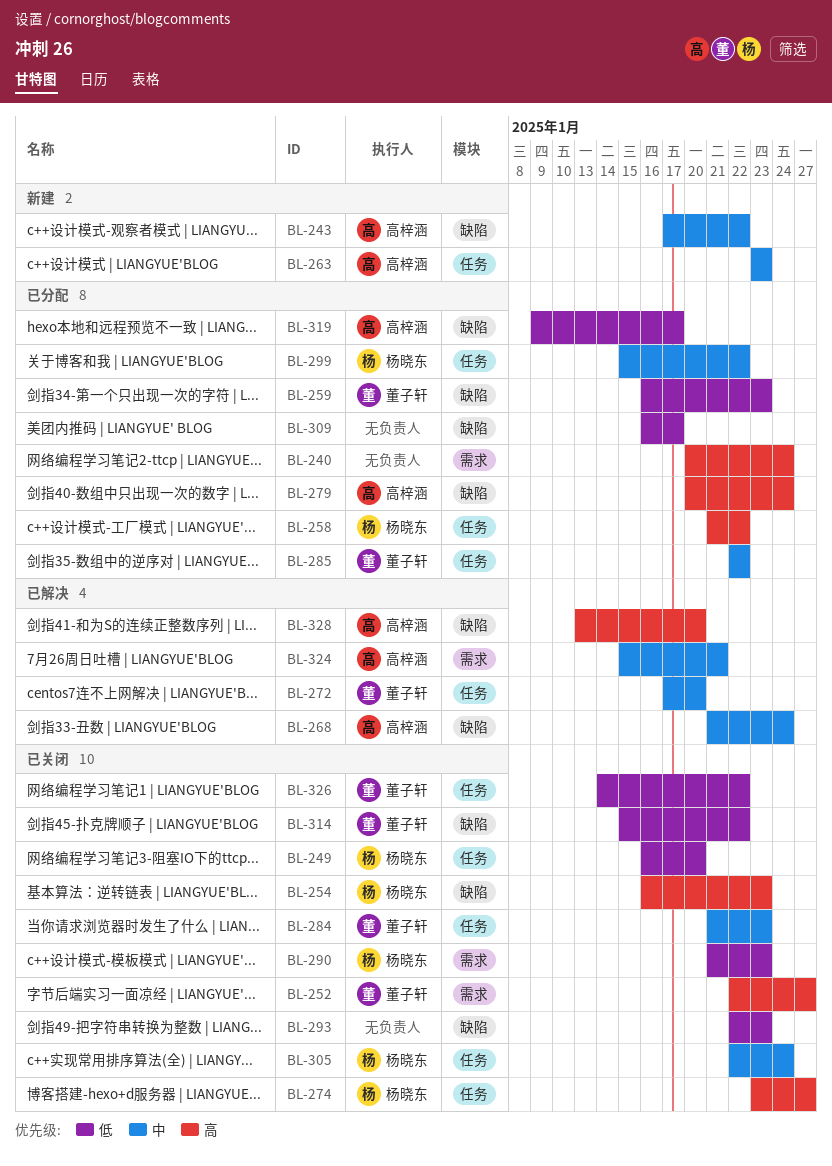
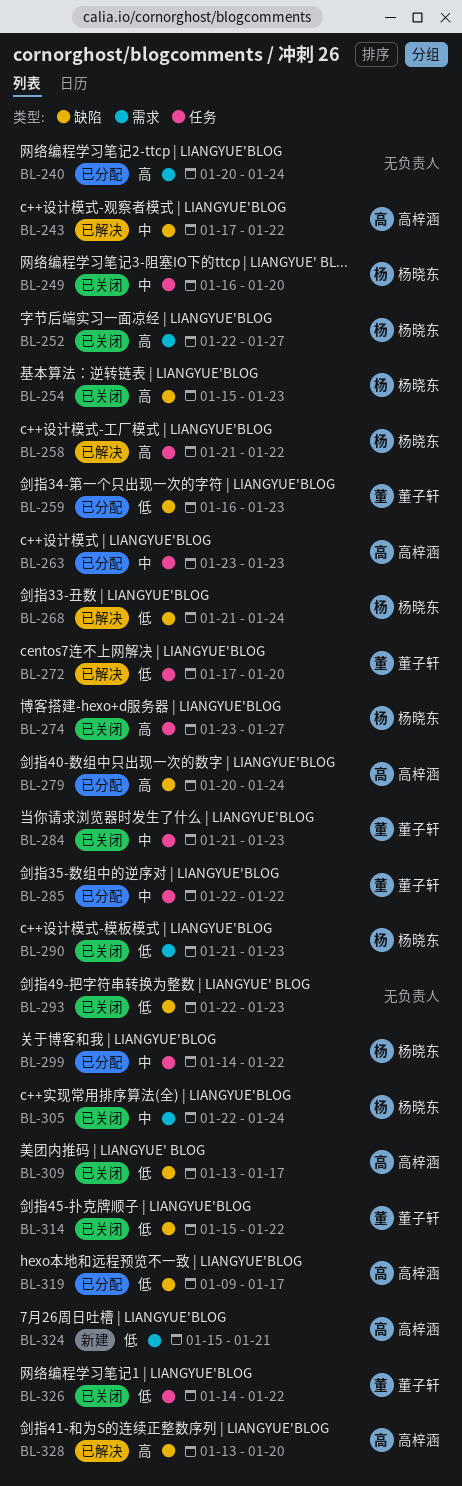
BL-243, status: 新建 -> 已解决
BL-249, priority: 低 -> 中
BL-252, owner: 董子轩 -> 杨晓东
BL-254, start: Jan 16 -> Jan 15
BL-258, status: 已分配 -> 已解决
BL-263, status: 新建 -> 已分配
BL-268, owner: 高梓涵 -> 杨晓东
BL-268, priority: 中 -> 低
BL-272, priority: 中 -> 低
BL-299, start: Jan 15 -> Jan 14
BL-305, label: 任务 -> 需求
BL-309, status: 已分配 -> 已关闭
BL-309, owner: none -> 高梓涵
BL-309, start: Jan 16 -> Jan 13
BL-324, status: 已解决 -> 新建
BL-324, priority: 中 -> 低

